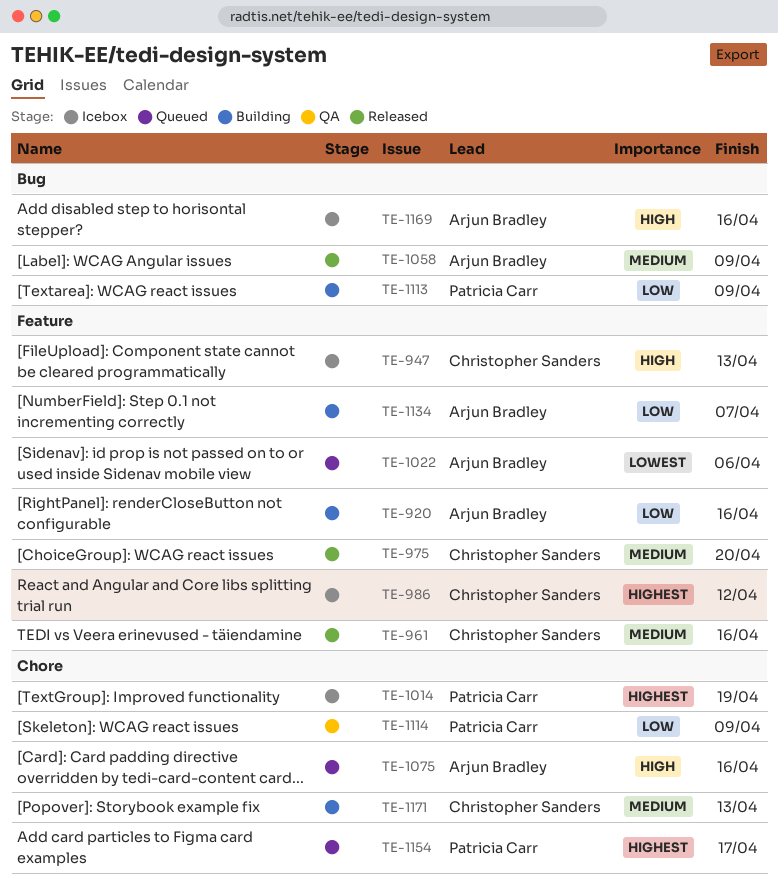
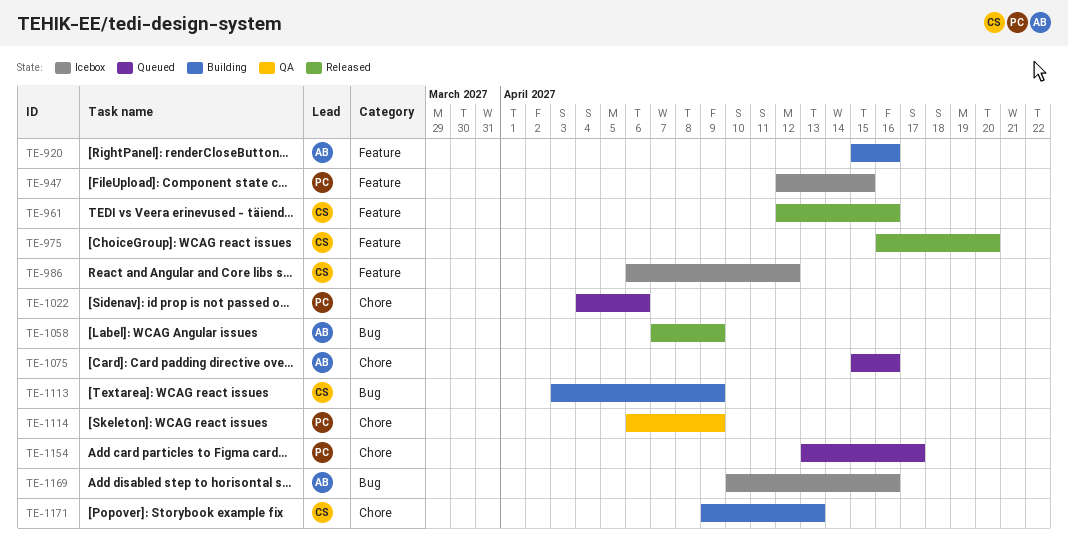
TE-947, owner: Christopher Sanders -> Patricia Carr
TE-947, due: Apr 13 -> Apr 15
TE-1014: present -> none
TE-1022, owner: Arjun Bradley -> Patricia Carr
TE-1022, label: Feature -> Chore
TE-1113, owner: Patricia Carr -> Christopher Sanders
TE-1134: present -> none

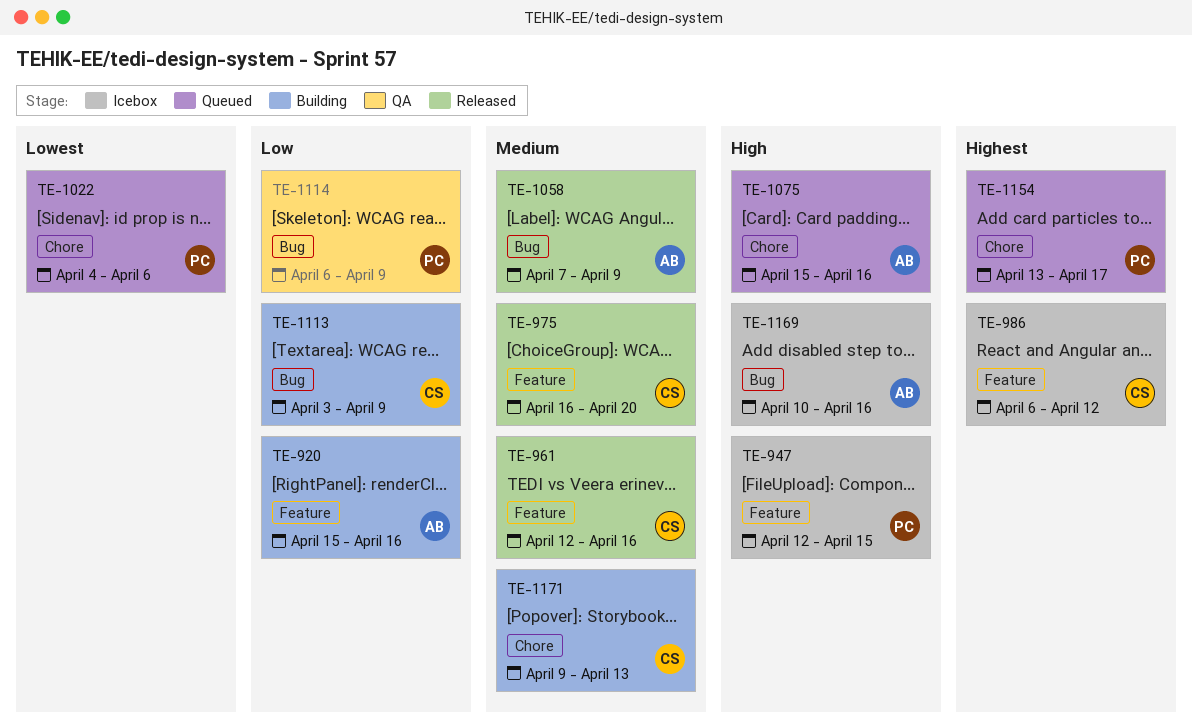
TE-1114, label: Chore -> Bug

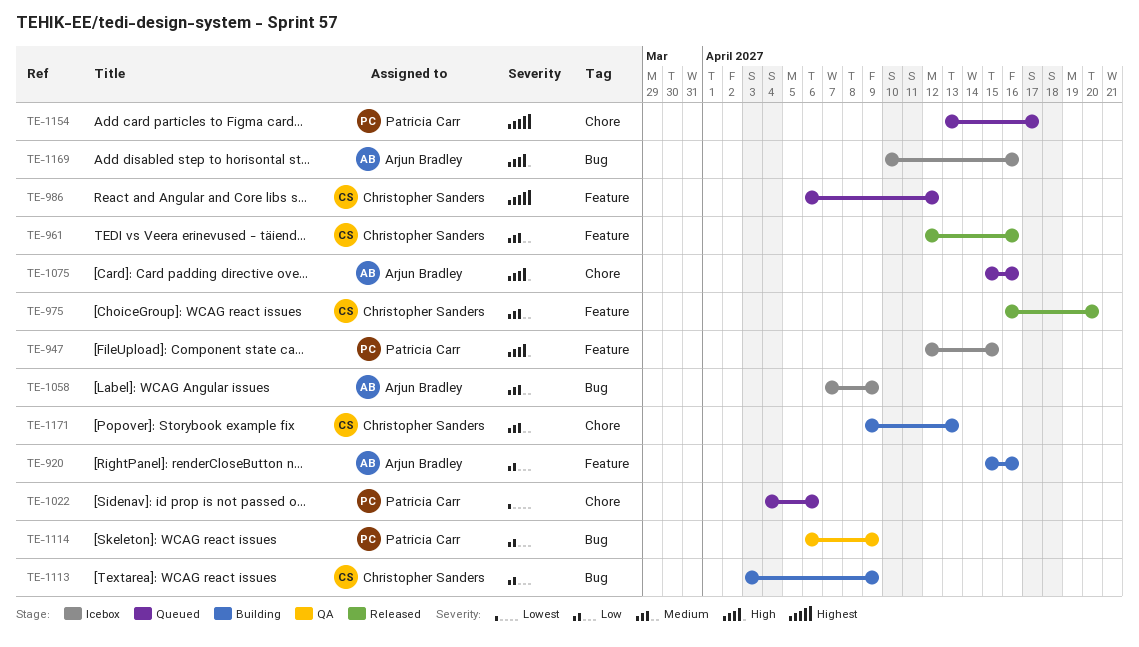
TE-986, status: Icebox -> Queued
TE-1058, status: Released -> Icebox

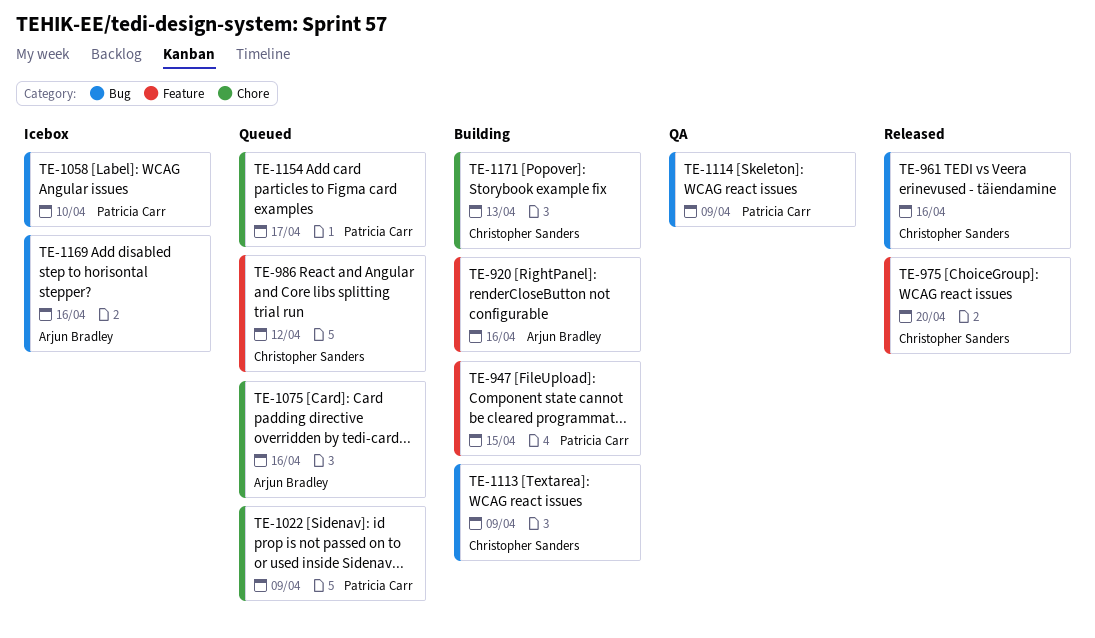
TE-947, status: Icebox -> Building
TE-961, label: Feature -> Bug
TE-1022, due: Apr 6 -> Apr 9
TE-1058, owner: Arjun Bradley -> Patricia Carr
TE-1058, due: Apr 9 -> Apr 10

